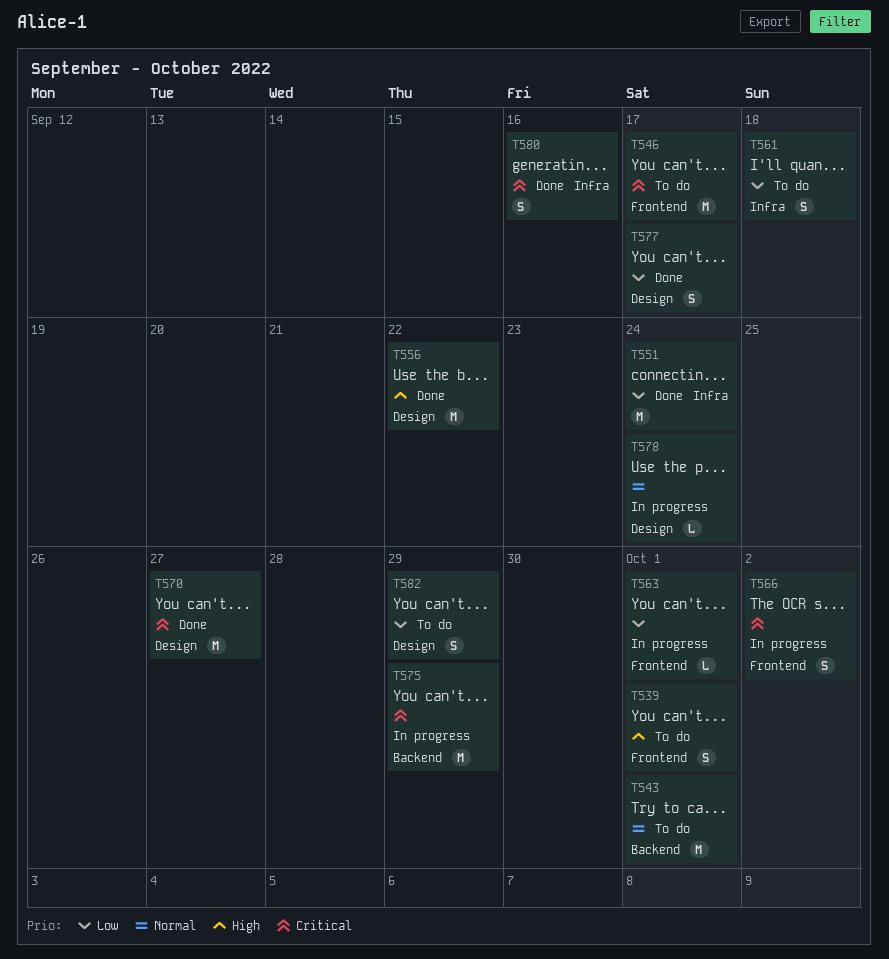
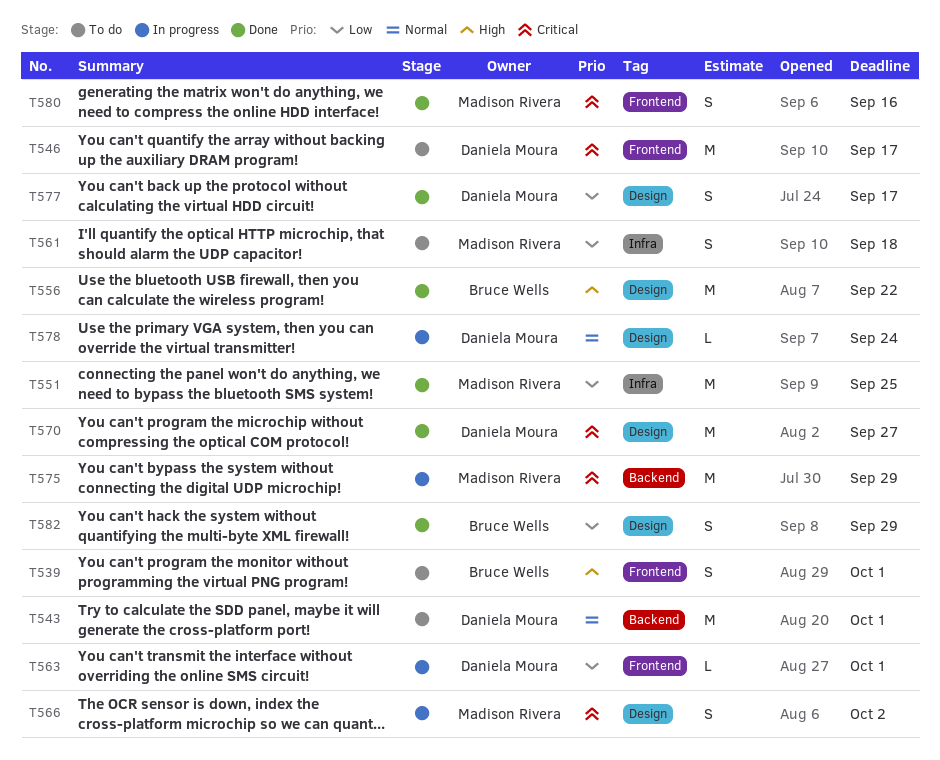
T551, due: Sep 24 -> Sep 25
T566, label: Frontend -> Design
T580, label: Infra -> Frontend
T582, status: To do -> Done

